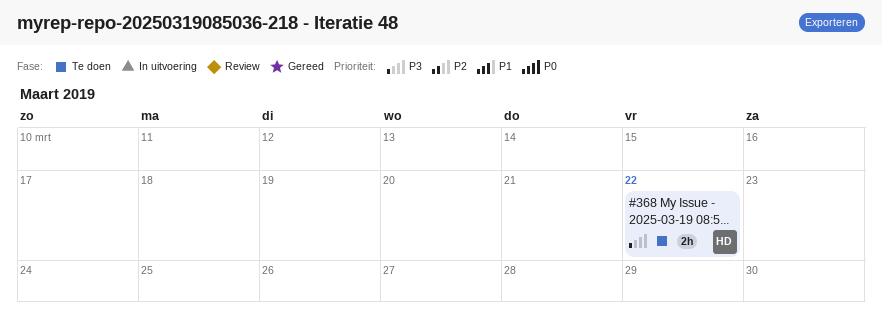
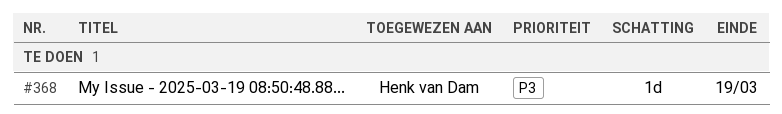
#368, estimate: 2h -> 1d
#368, due: Mar 22 -> Mar 19

